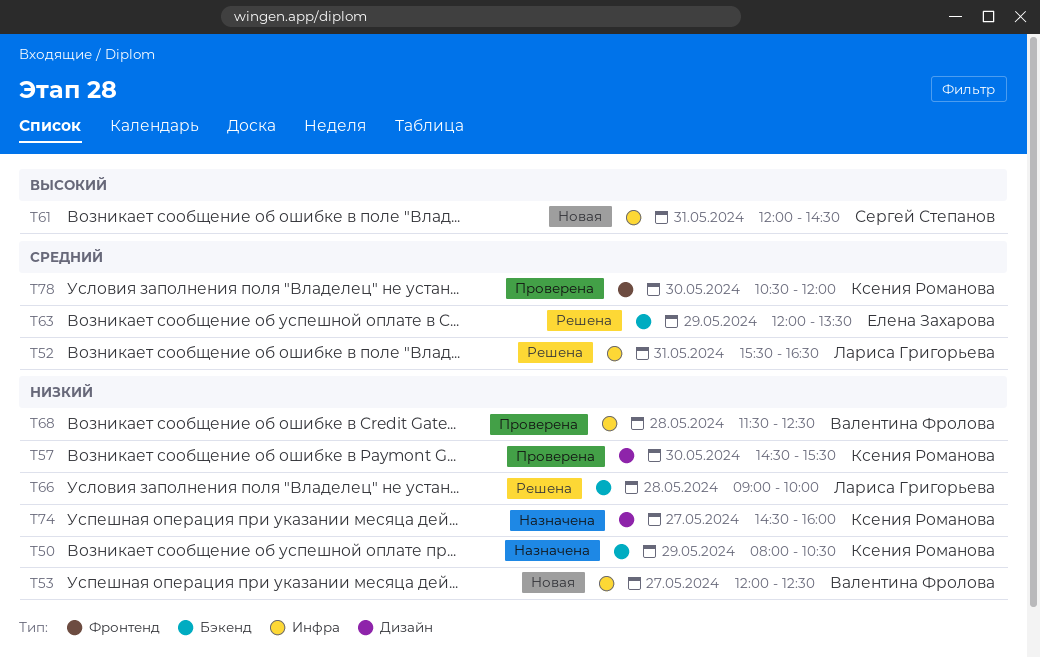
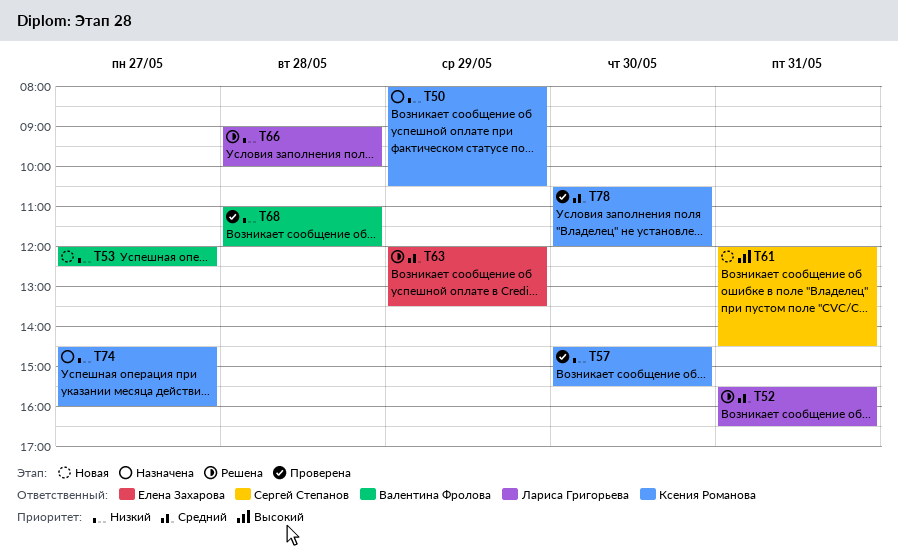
T68, begins: 11:30 -> 11:00
T68, ends: 12:30 -> 12:00

